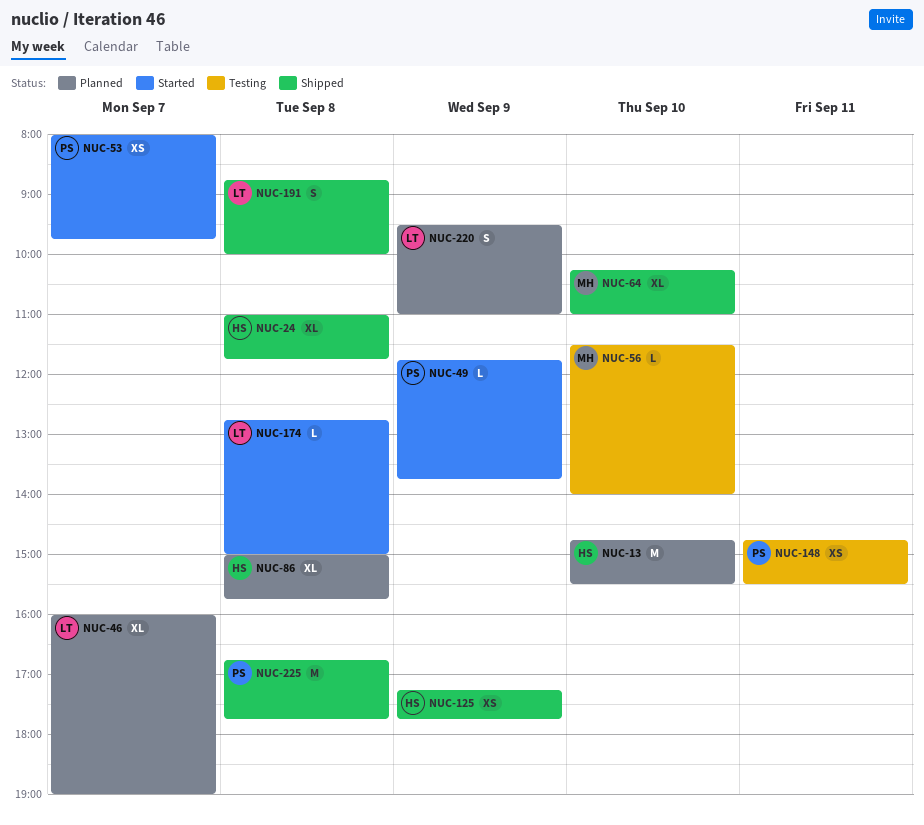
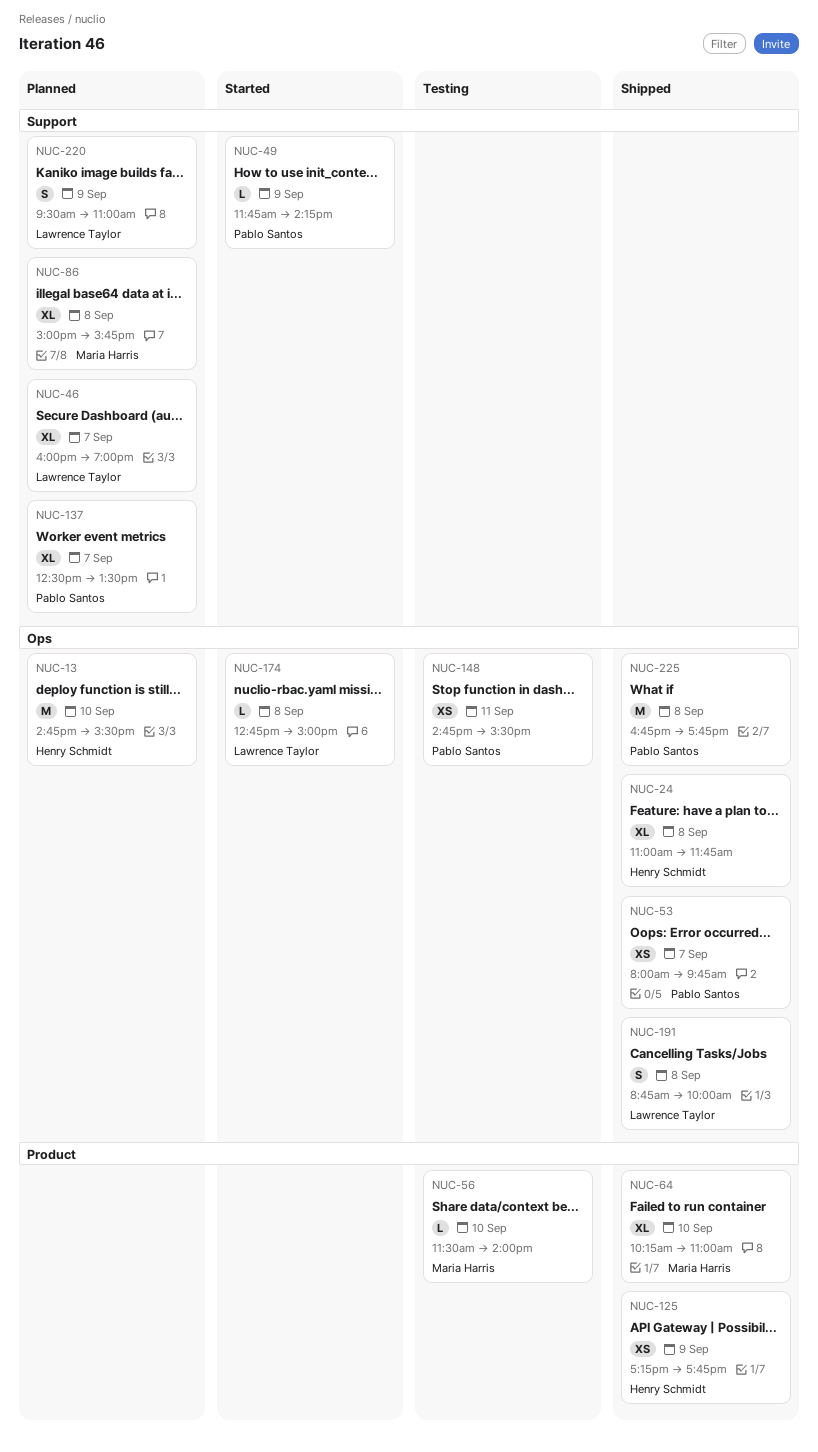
NUC-49, ends: 13:45 -> 14:15
NUC-53, status: Started -> Shipped
NUC-86, owner: Henry Schmidt -> Maria Harris
NUC-137: none -> present

